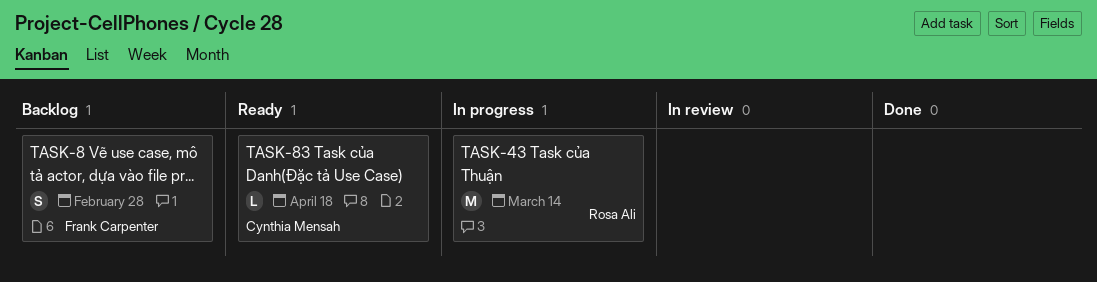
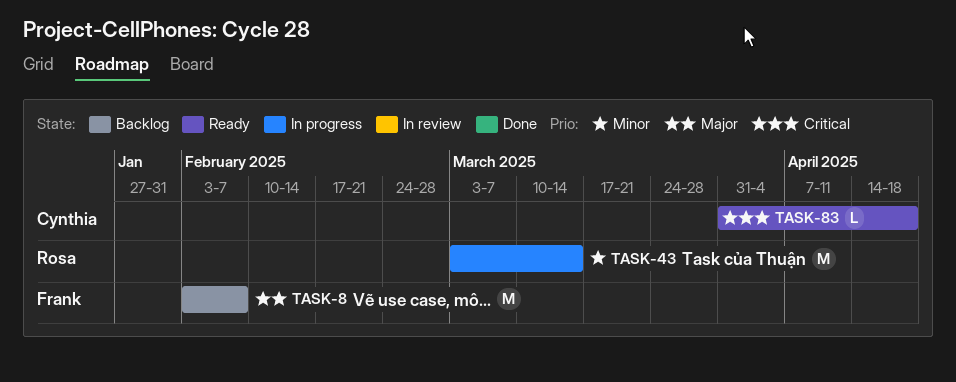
TASK-8, estimate: S -> M
TASK-8, due: Feb 28 -> Feb 7

